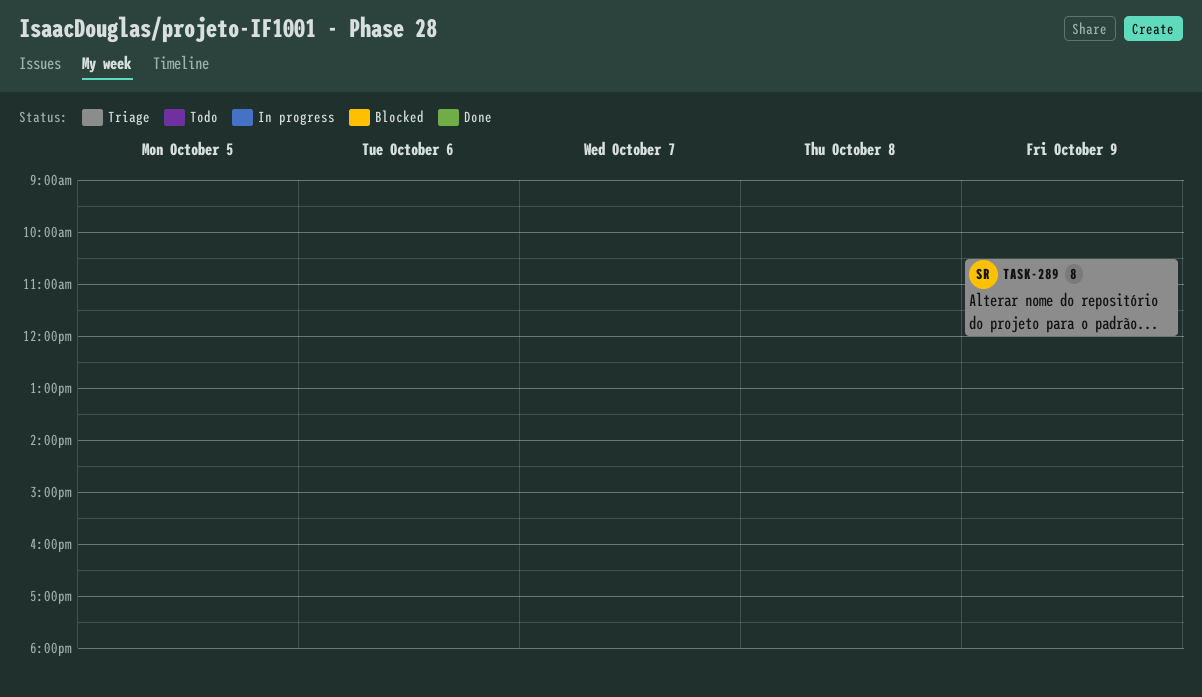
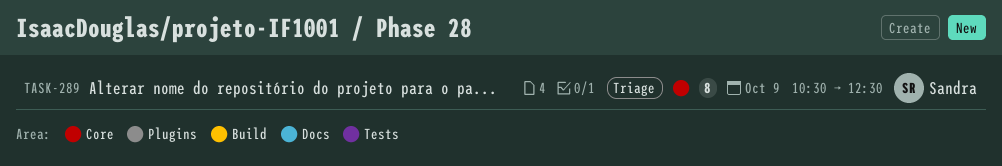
TASK-289, ends: 12:00 -> 12:30

